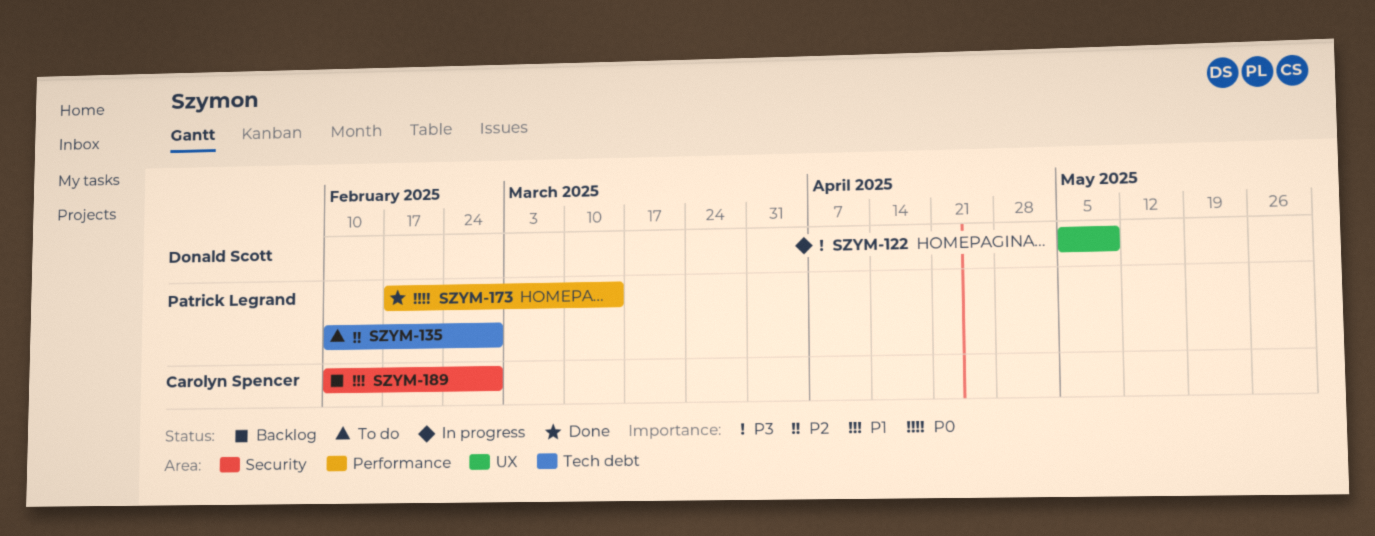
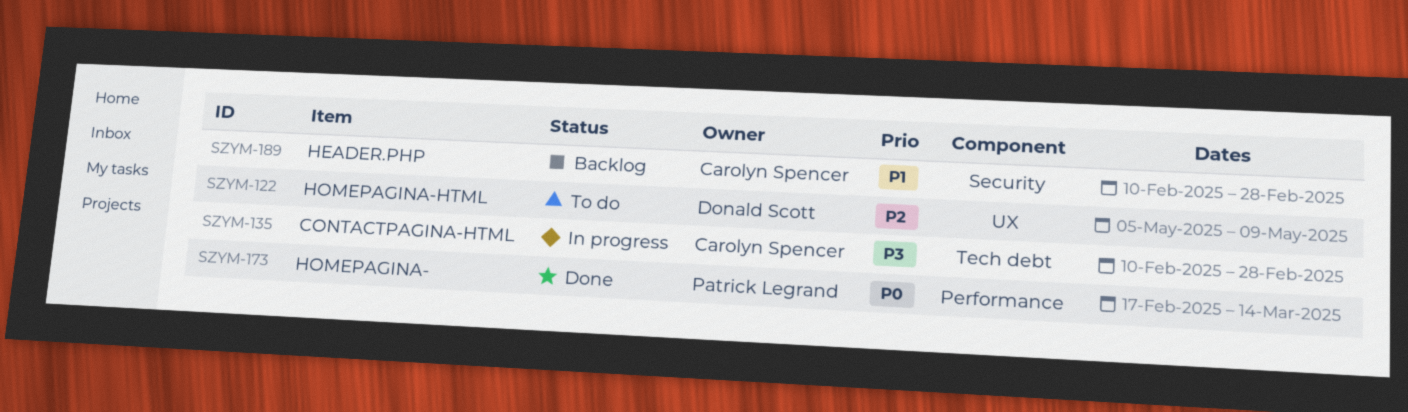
SZYM-122, status: In progress -> To do
SZYM-122, priority: P3 -> P2
SZYM-135, status: To do -> In progress
SZYM-135, owner: Patrick Legrand -> Carolyn Spencer
SZYM-135, priority: P2 -> P3

